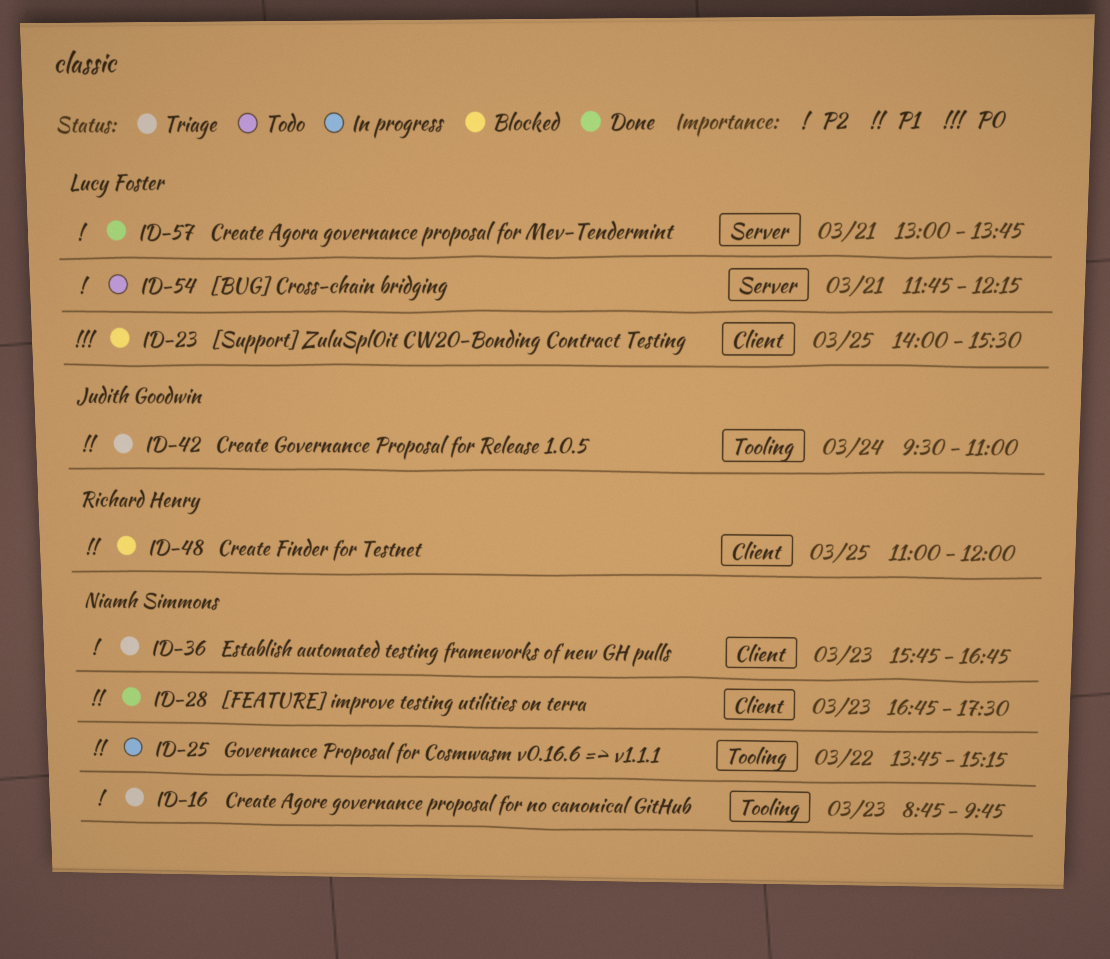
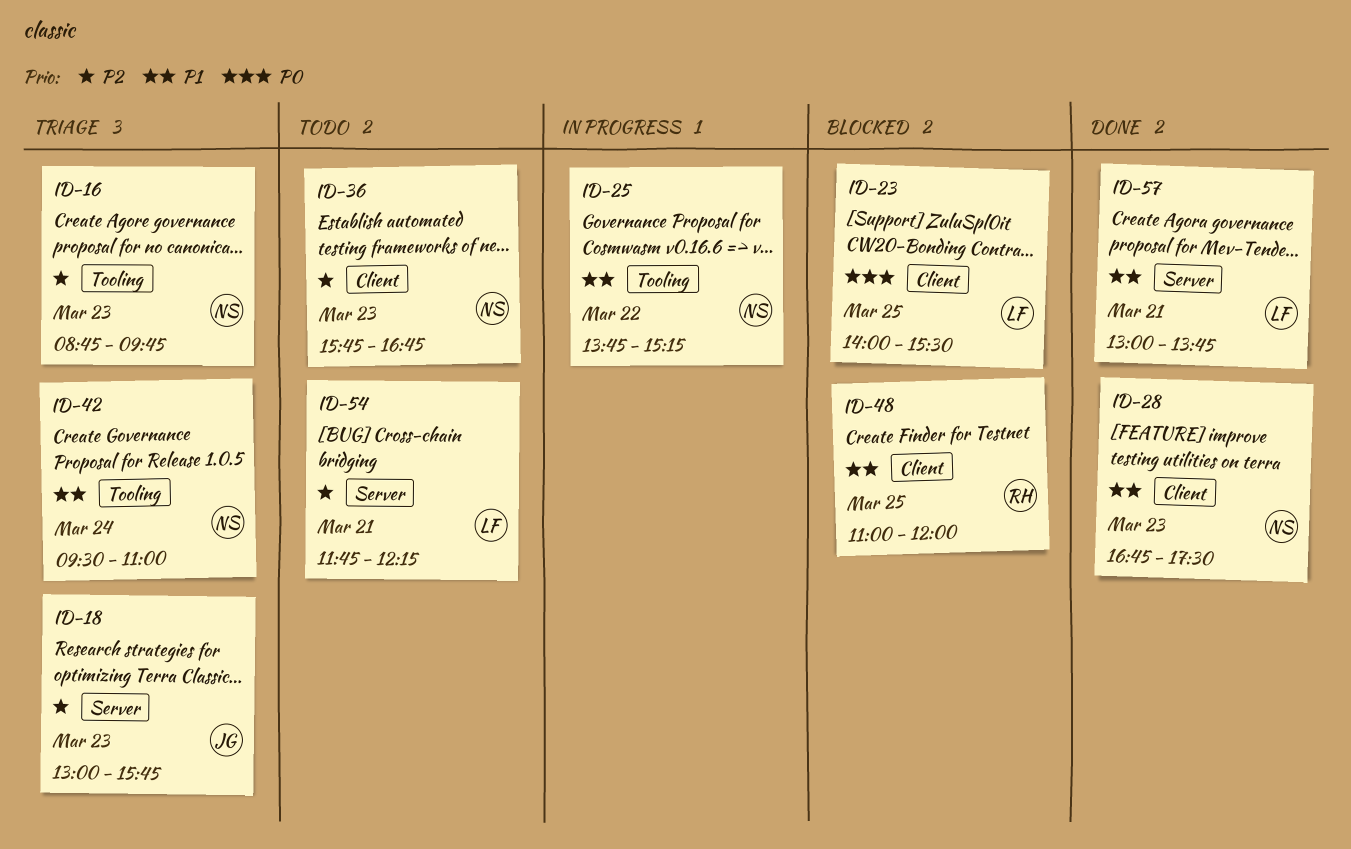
ID-18: none -> present
ID-36, status: Triage -> Todo
ID-42, owner: Judith Goodwin -> Niamh Simmons
ID-57, priority: P2 -> P1

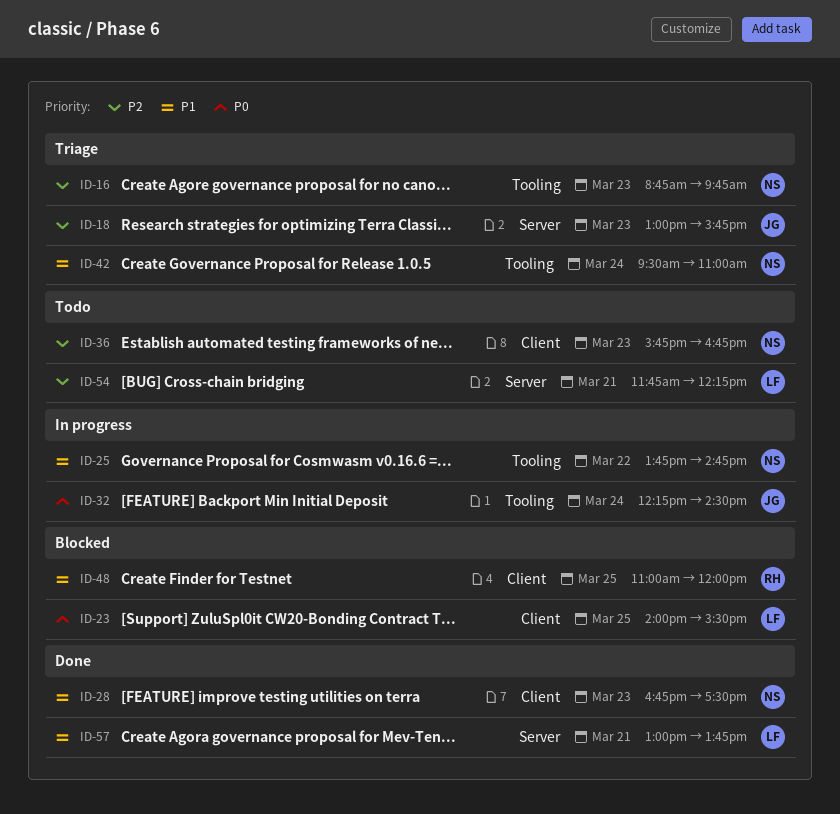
ID-25, ends: 15:15 -> 14:45
ID-32: none -> present

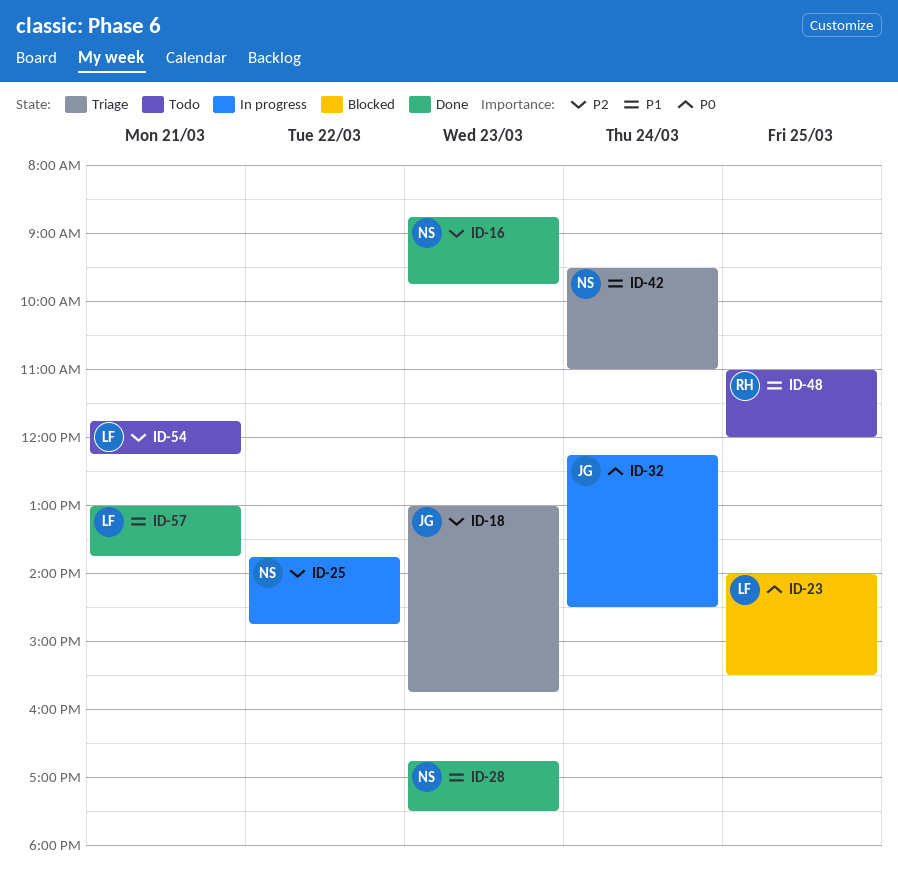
ID-16, status: Triage -> Done
ID-25, priority: P1 -> P2
ID-36: present -> none
ID-48, status: Blocked -> Todo

